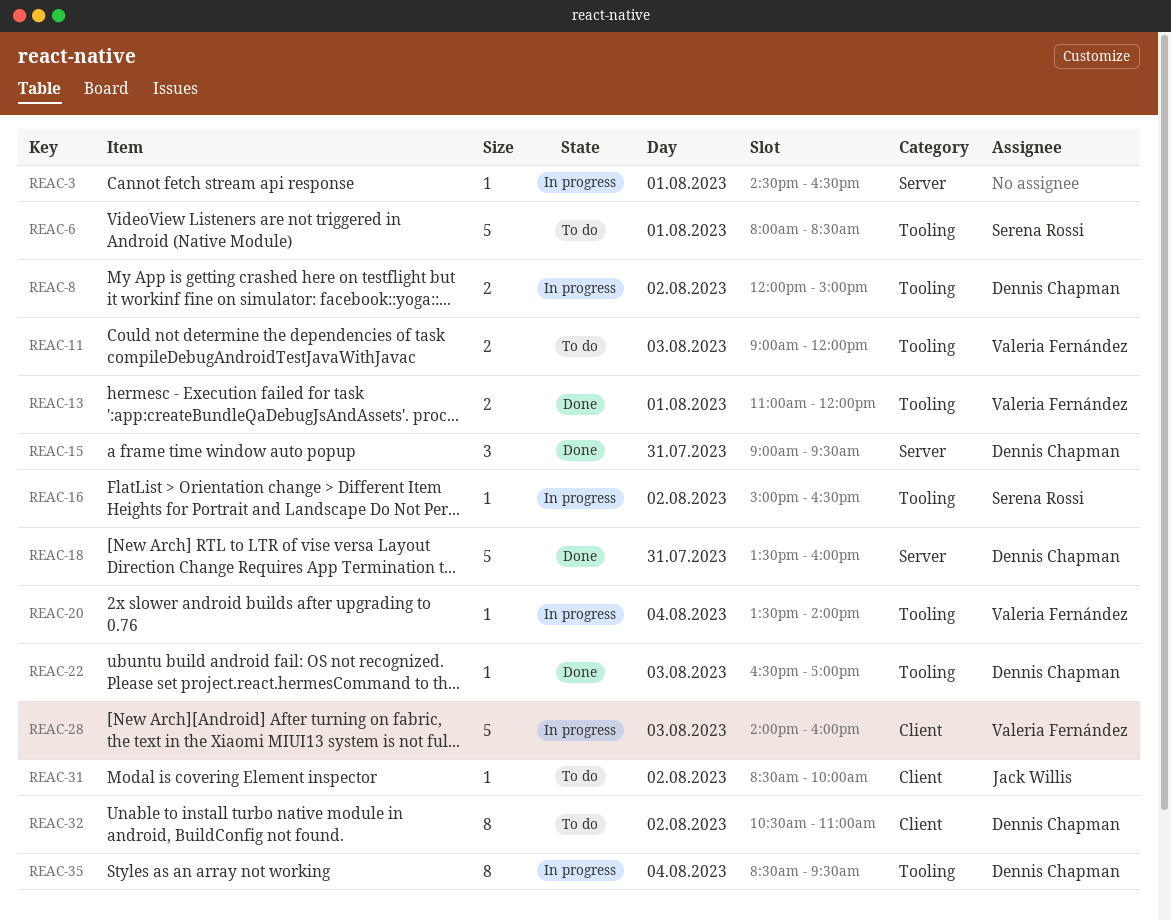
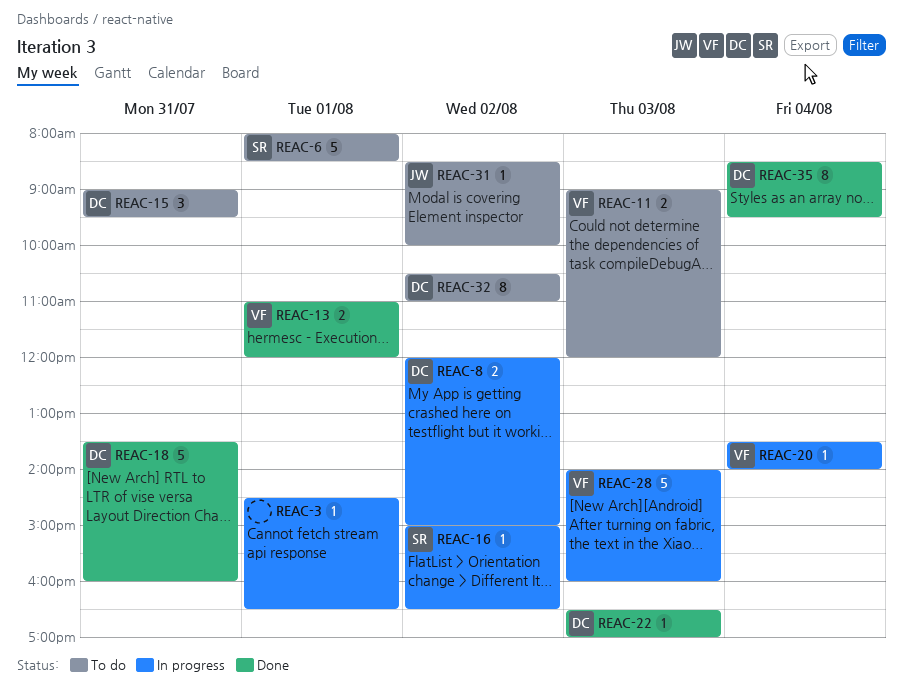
REAC-15, status: Done -> To do
REAC-35, status: In progress -> Done

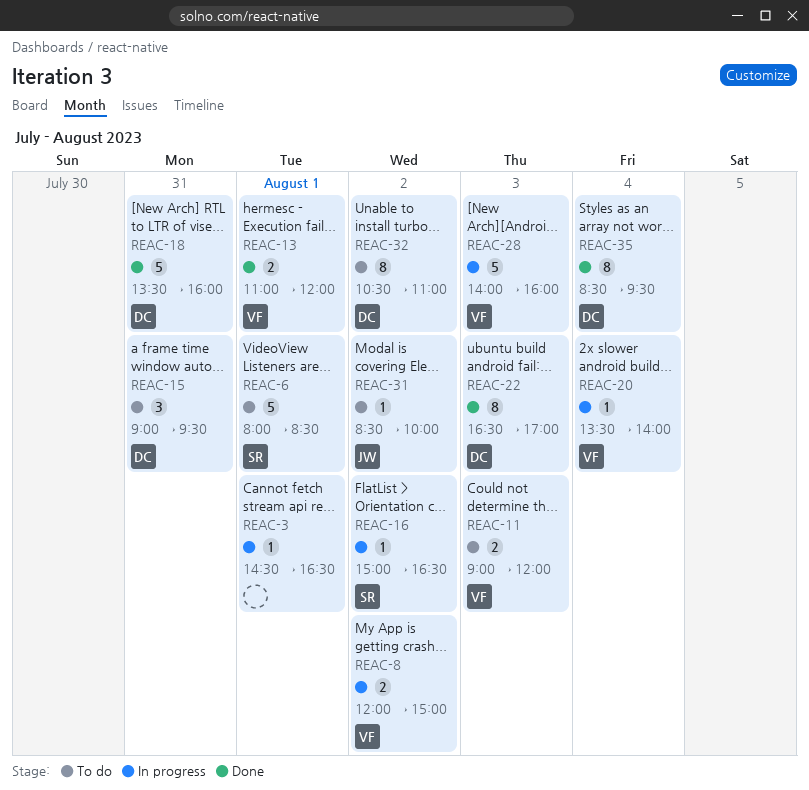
REAC-8, owner: DC -> VF
REAC-22, estimate: 1 -> 8

